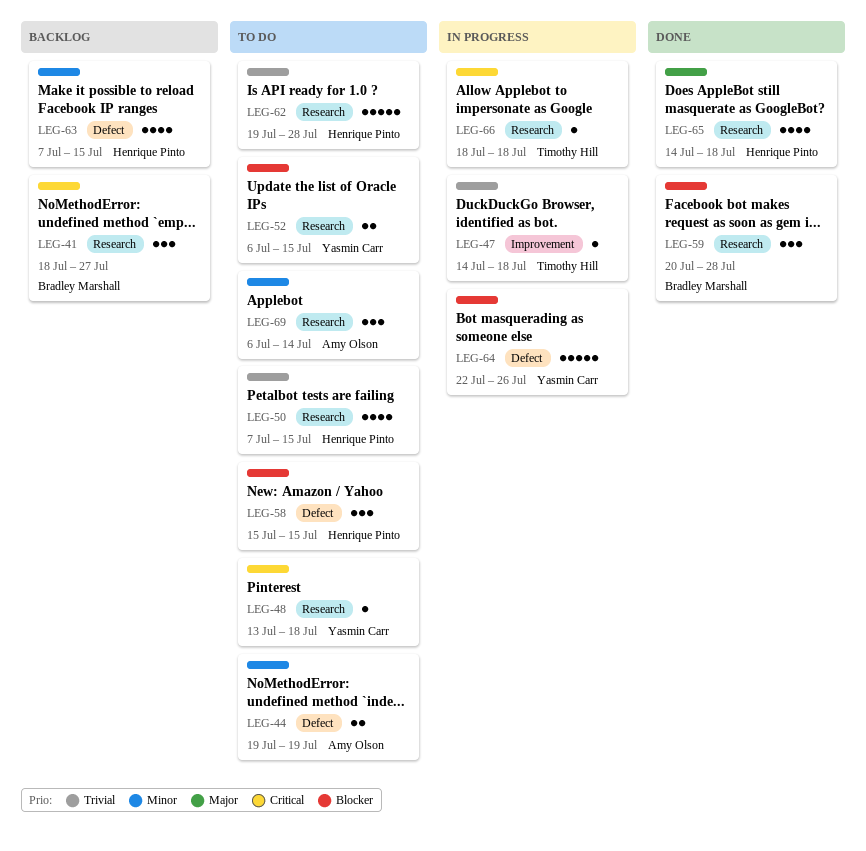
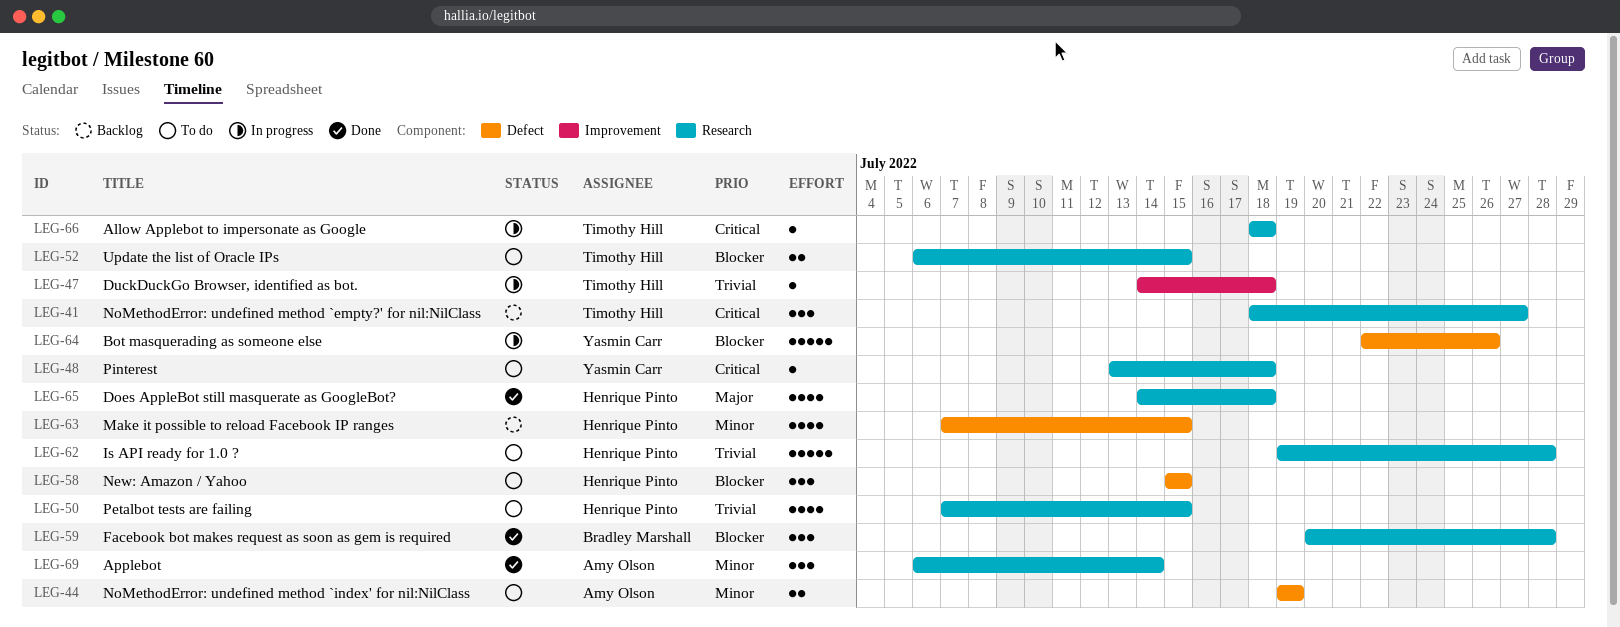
LEG-41, owner: Bradley Marshall -> Timothy Hill
LEG-52, owner: Yasmin Carr -> Timothy Hill
LEG-69, status: To do -> Done

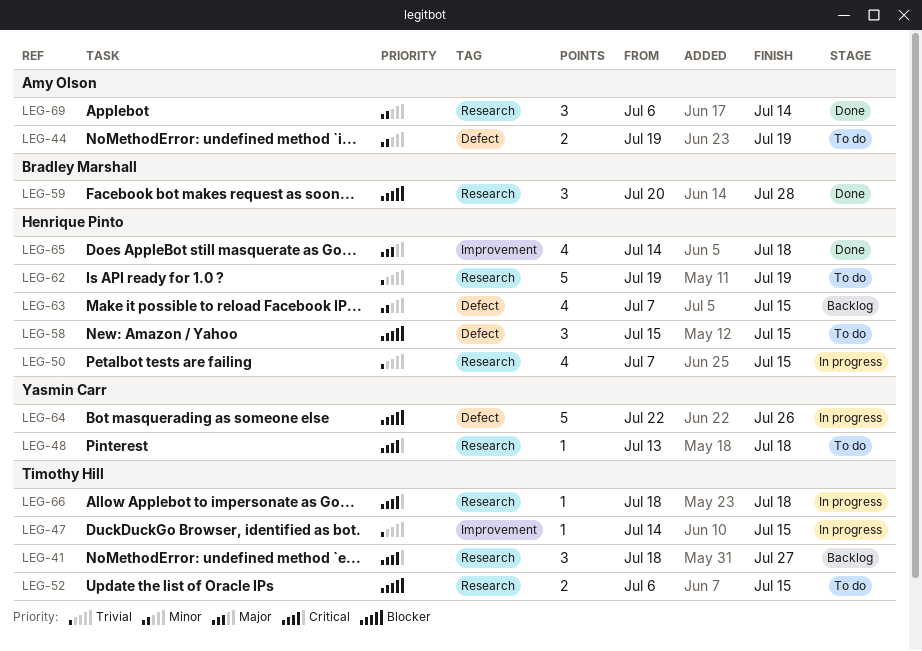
LEG-47, due: Jul 18 -> Jul 15
LEG-50, status: To do -> In progress
LEG-62, due: Jul 28 -> Jul 19
LEG-65, label: Research -> Improvement

